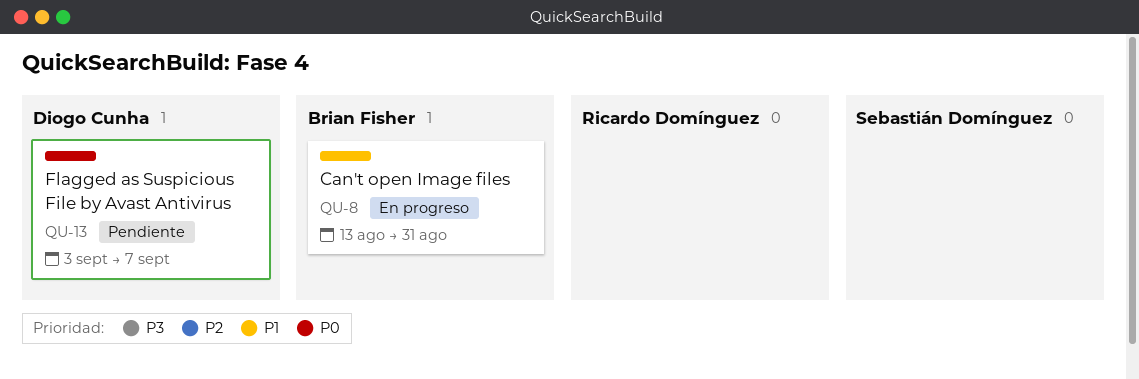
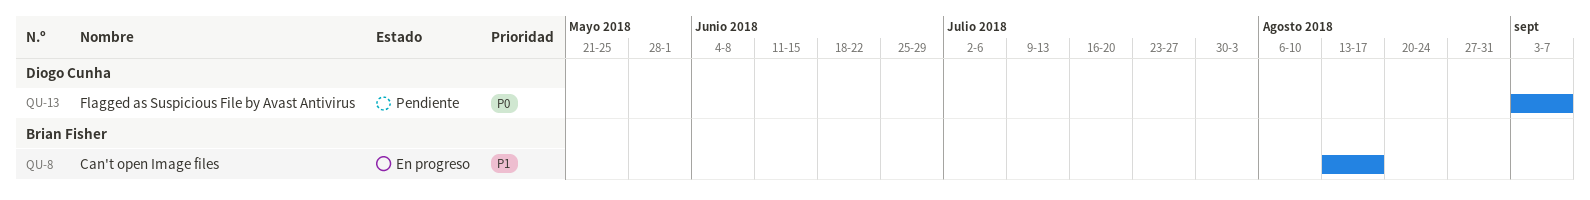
QU-8, due: Aug 31 -> Aug 17

